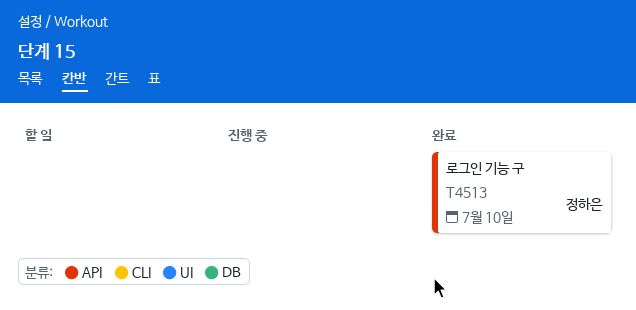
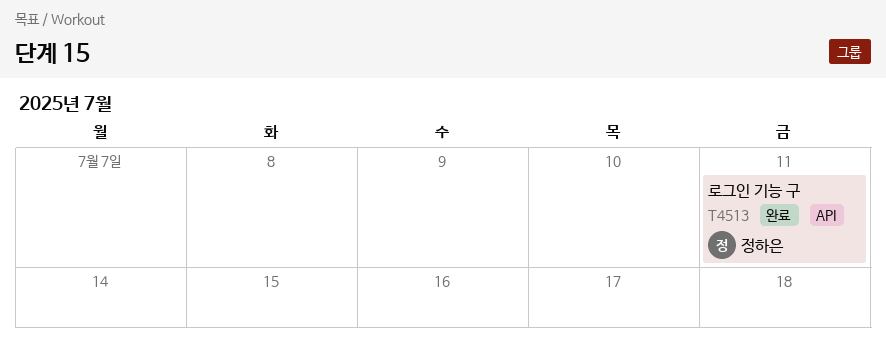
T4513, due: Jul 10 -> Jul 11

